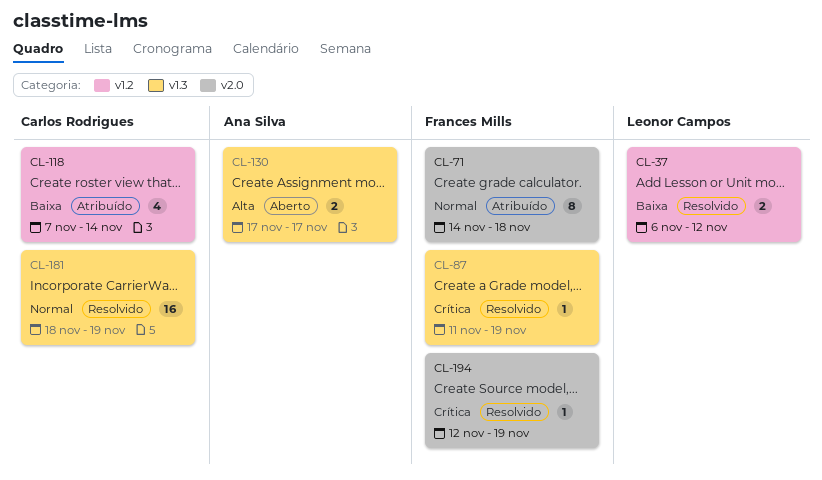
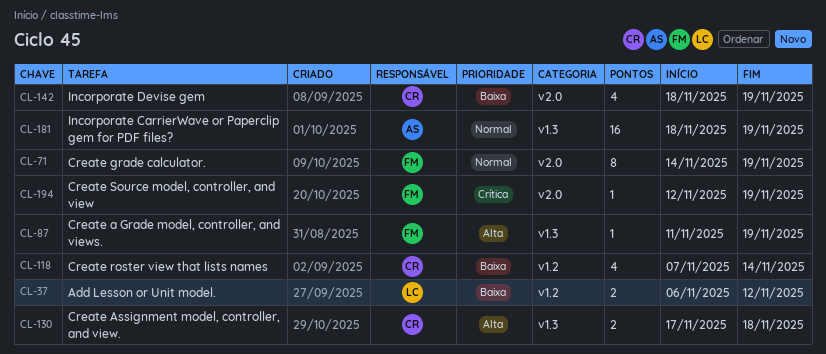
CL-71, due: Nov 18 -> Nov 19
CL-87, priority: Crítica -> Alta
CL-130, owner: Ana Silva -> Carlos Rodrigues
CL-130, due: Nov 17 -> Nov 18
CL-142: none -> present
CL-181, owner: Carlos Rodrigues -> Ana Silva

